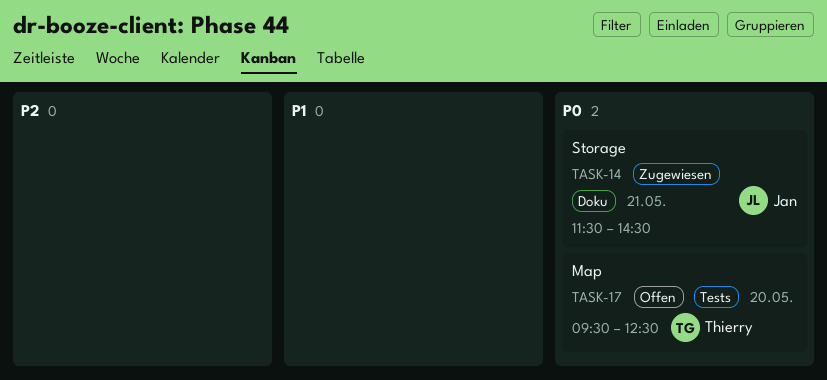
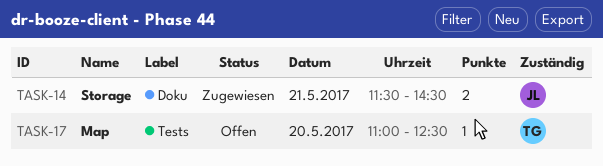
TASK-17, begins: 09:30 -> 11:00

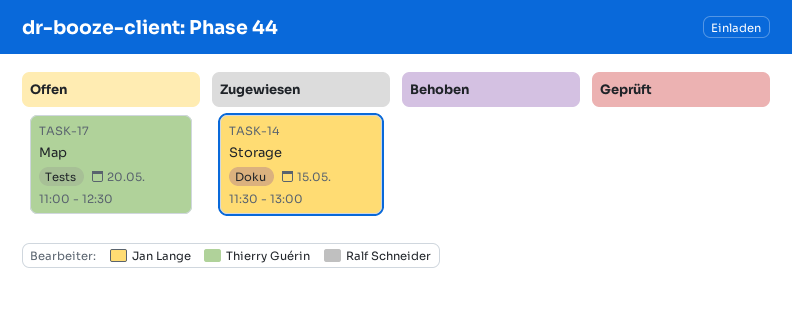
TASK-14, day: May 21 -> May 15
TASK-14, ends: 14:30 -> 13:00

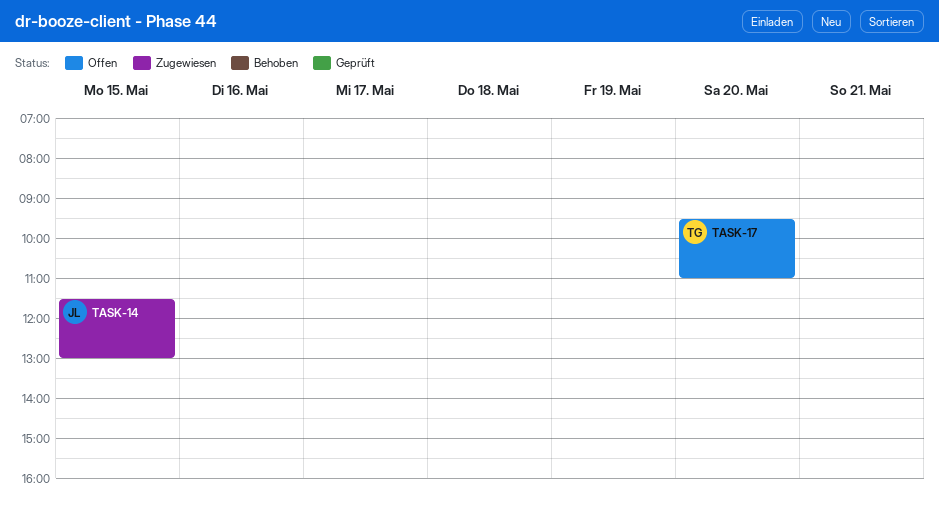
TASK-17, begins: 11:00 -> 09:30
TASK-17, ends: 12:30 -> 11:00

